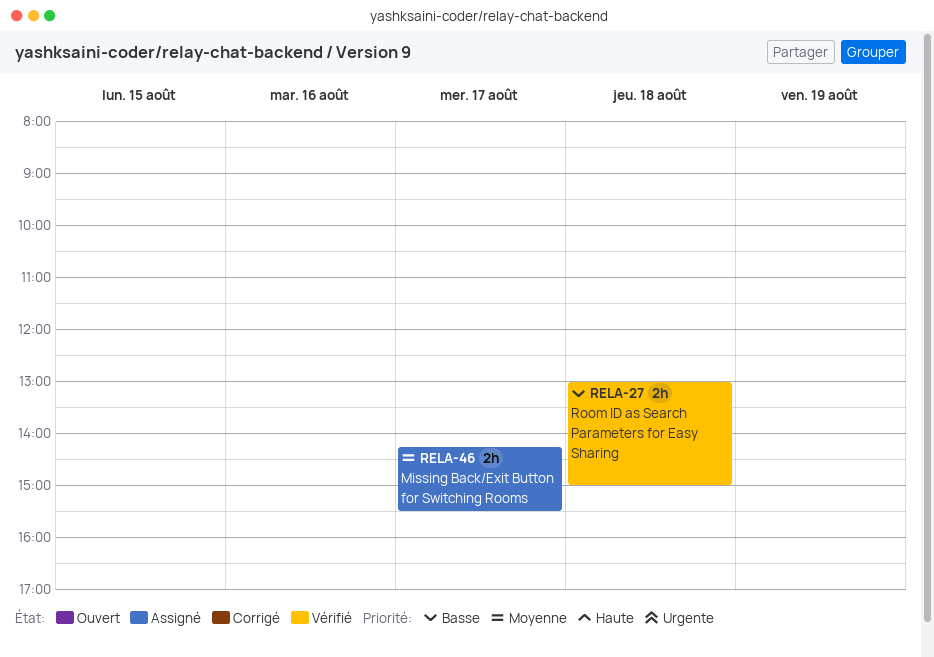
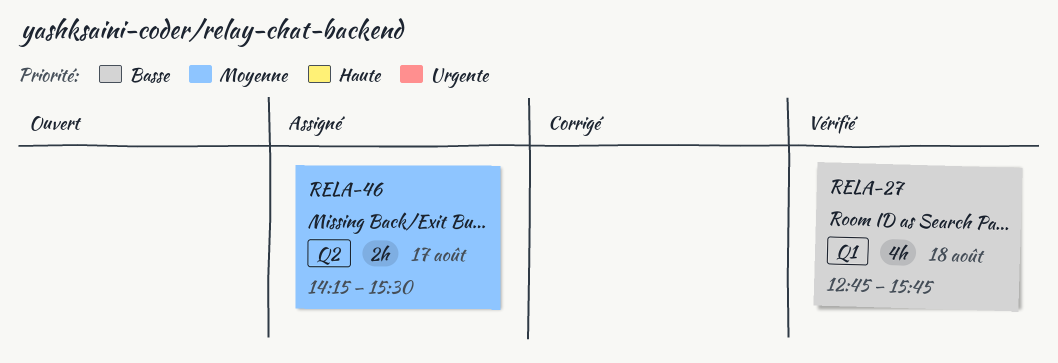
RELA-27, estimate: 2h -> 4h
RELA-27, begins: 13:00 -> 12:45
RELA-27, ends: 15:00 -> 15:45

